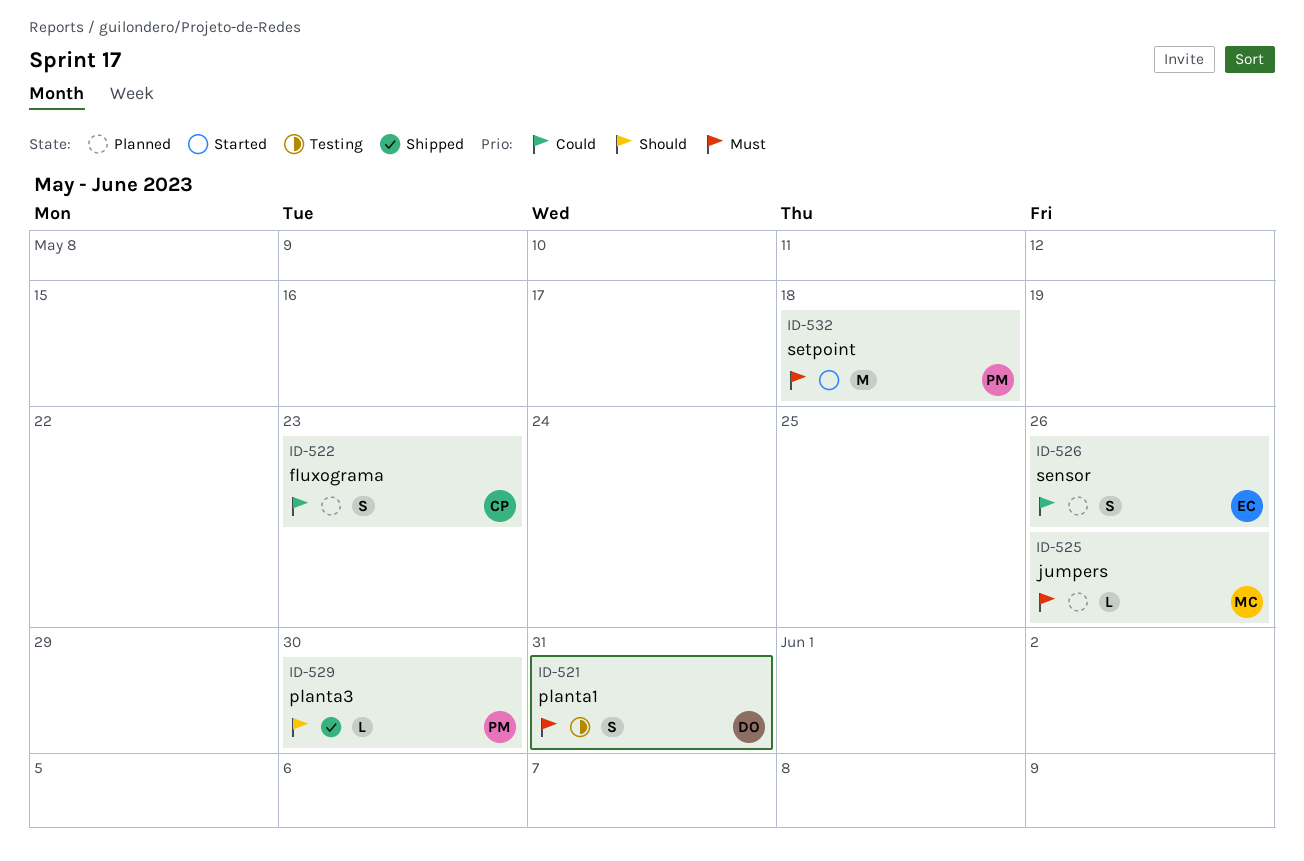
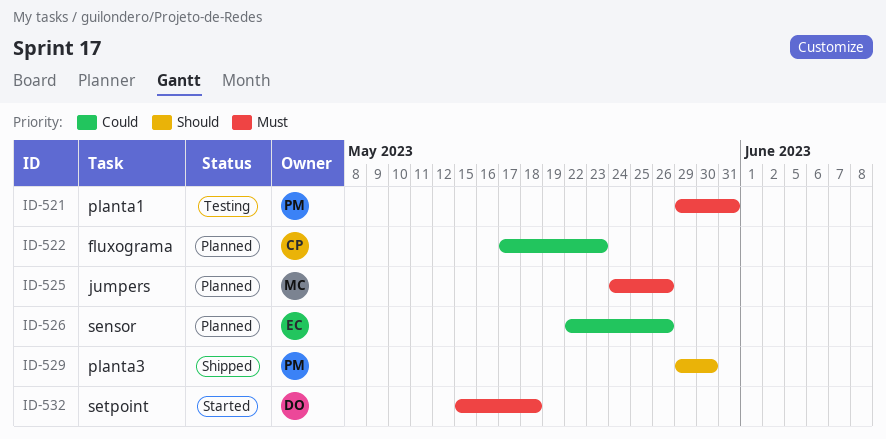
ID-521, owner: DO -> PM
ID-532, owner: PM -> DO

